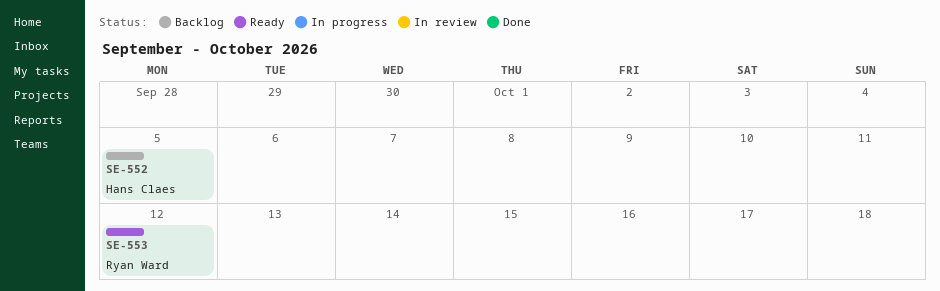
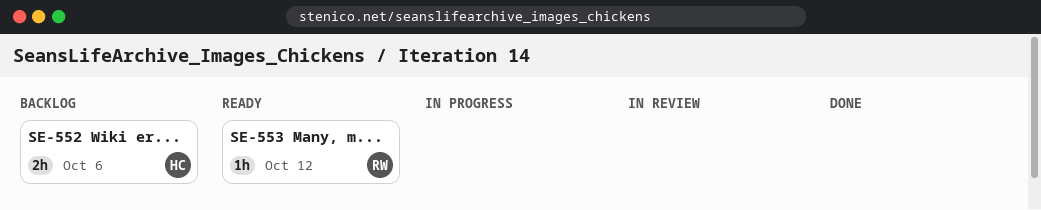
SE-552, due: Oct 5 -> Oct 6

